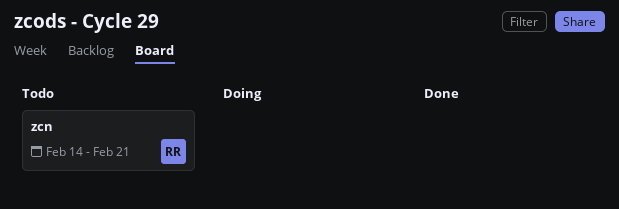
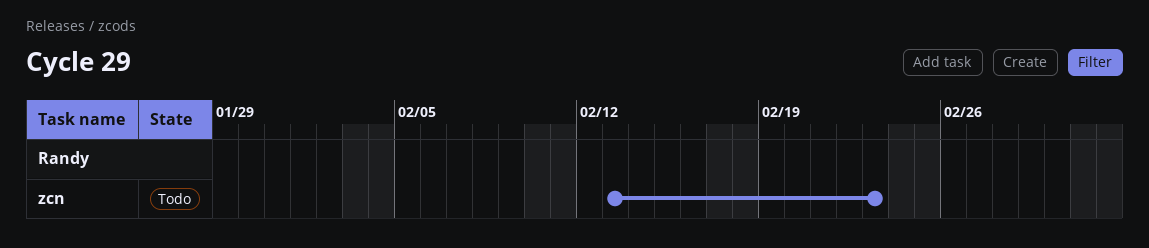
zcn, start: Feb 14 -> Feb 13
zcn, due: Feb 21 -> Feb 23

